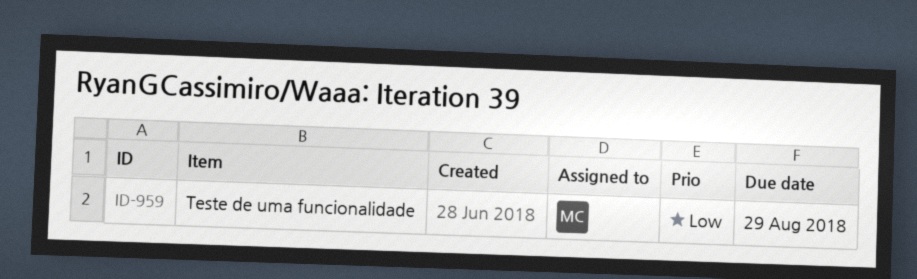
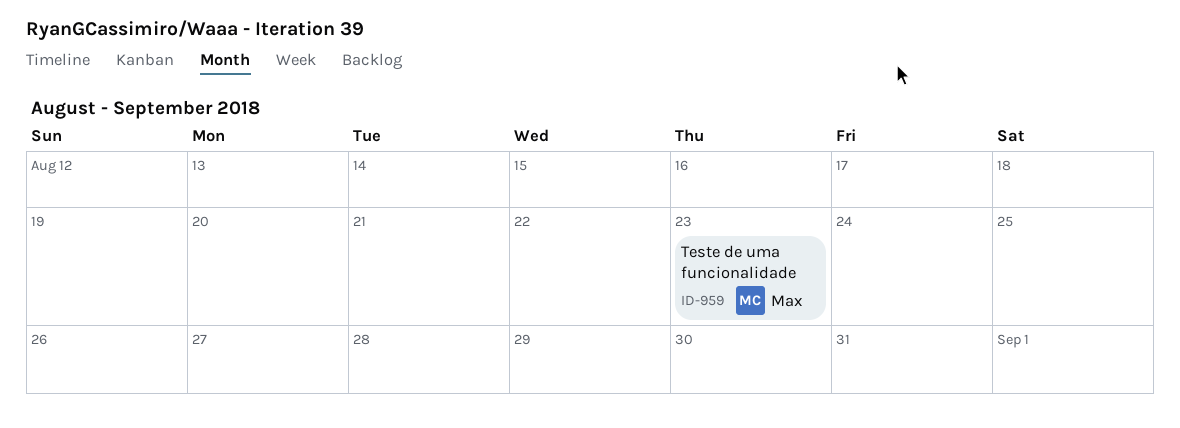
ID-959, due: Aug 29 -> Aug 23

